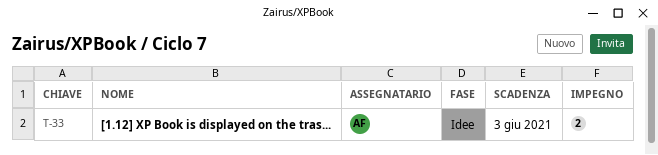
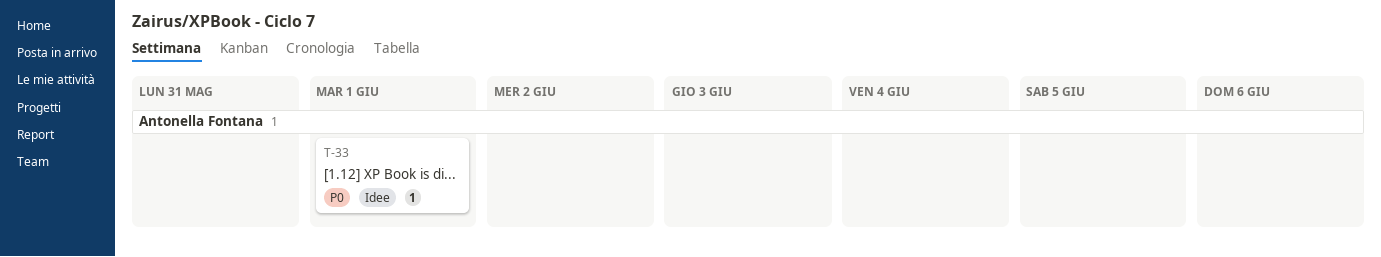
T-33, estimate: 2 -> 1
T-33, due: Jun 3 -> Jun 1

